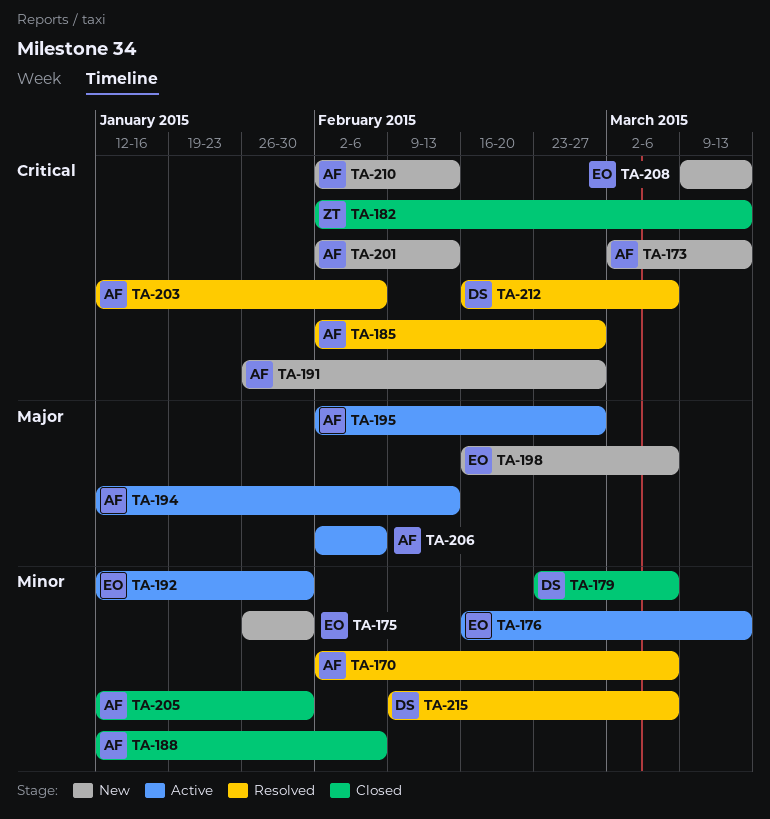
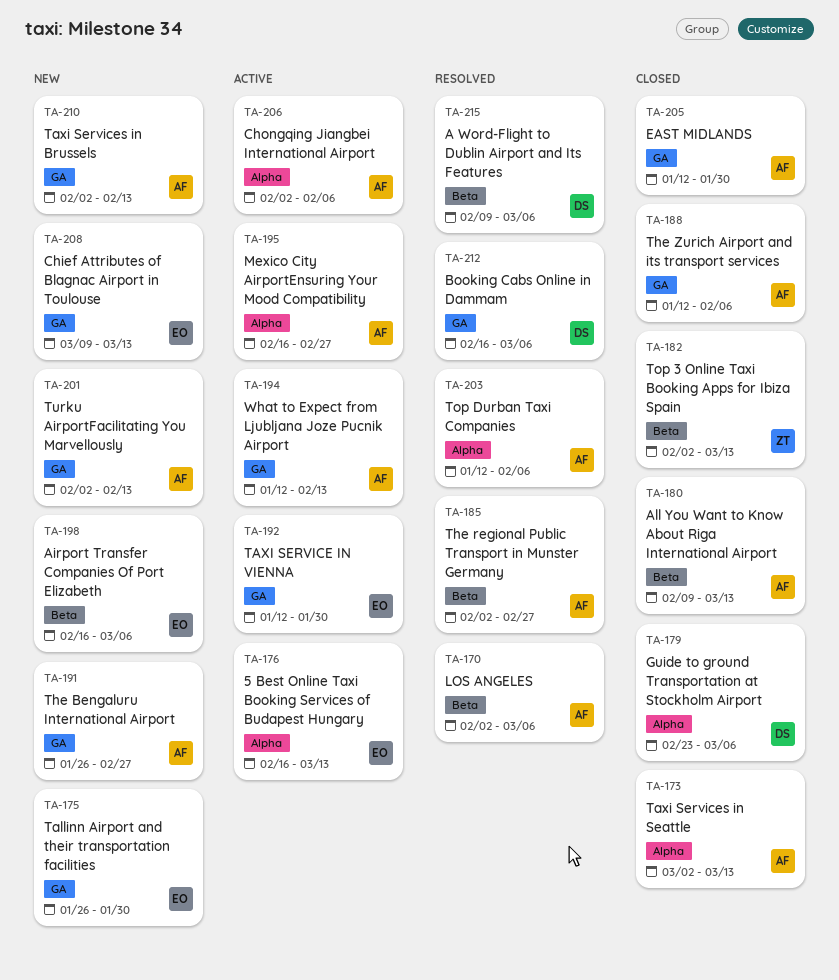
TA-173, status: New -> Closed
TA-180: none -> present
TA-195, start: Feb 2 -> Feb 16

